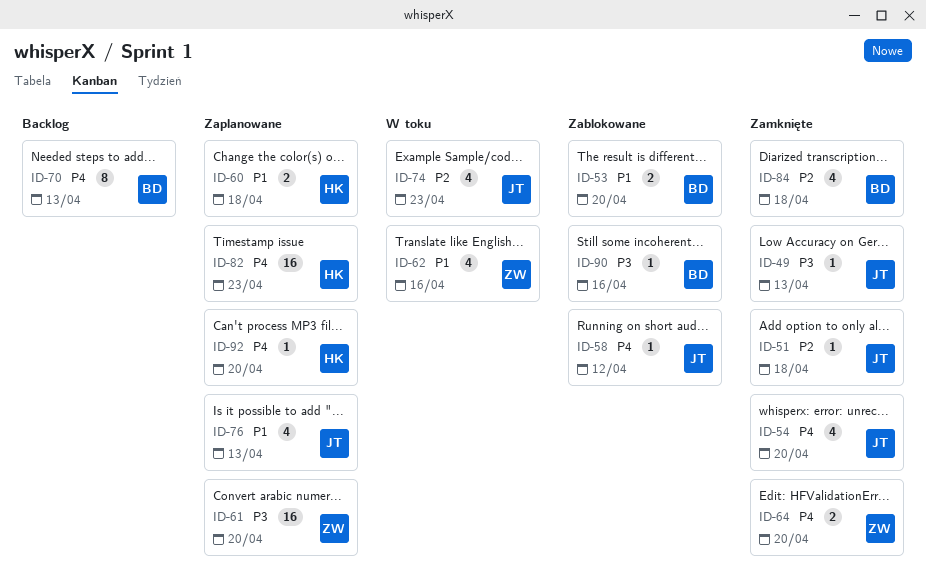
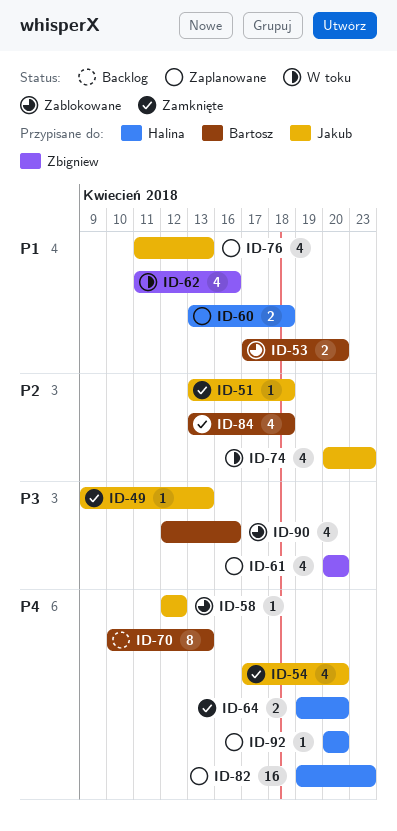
ID-61, estimate: 16 -> 4
ID-64, owner: Zbigniew -> Halina
ID-90, estimate: 1 -> 4

